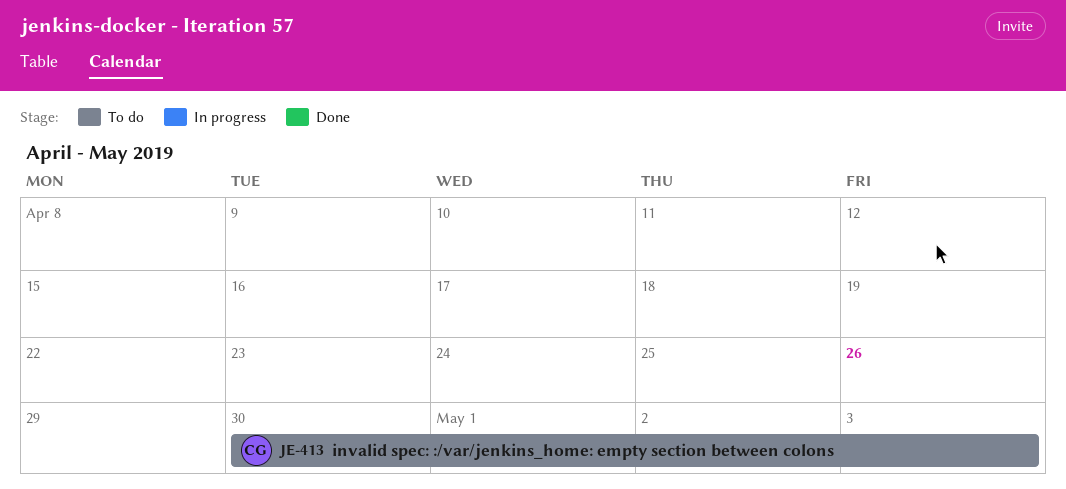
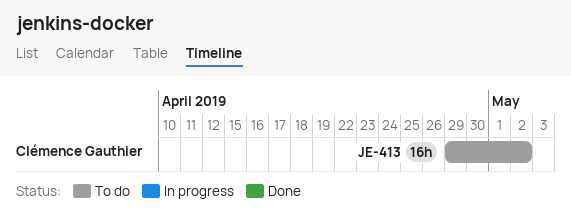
JE-413, start: Apr 30 -> Apr 29
JE-413, due: May 3 -> May 2

